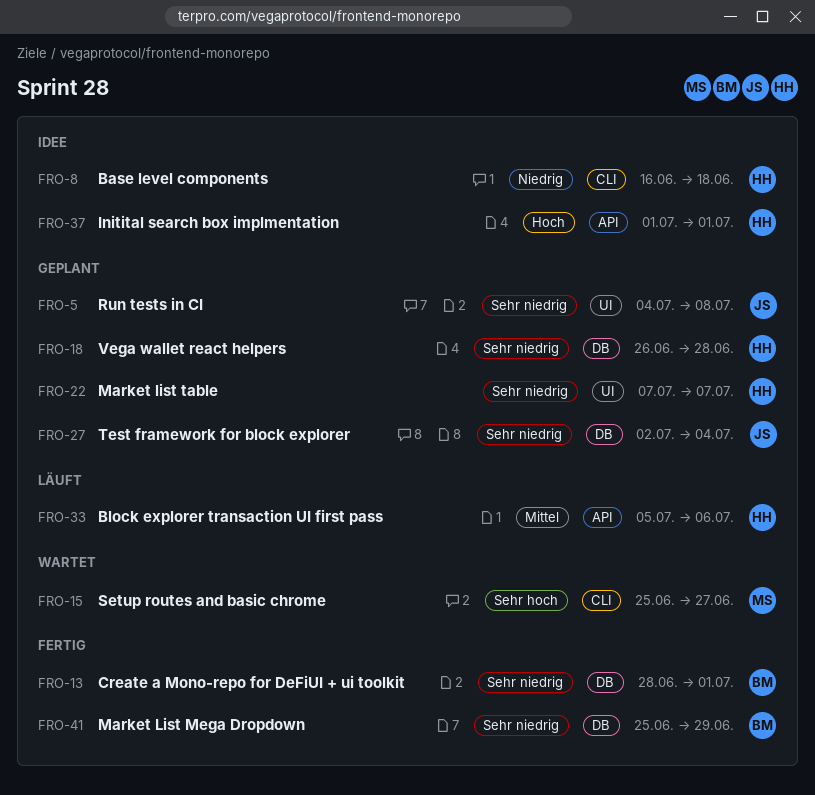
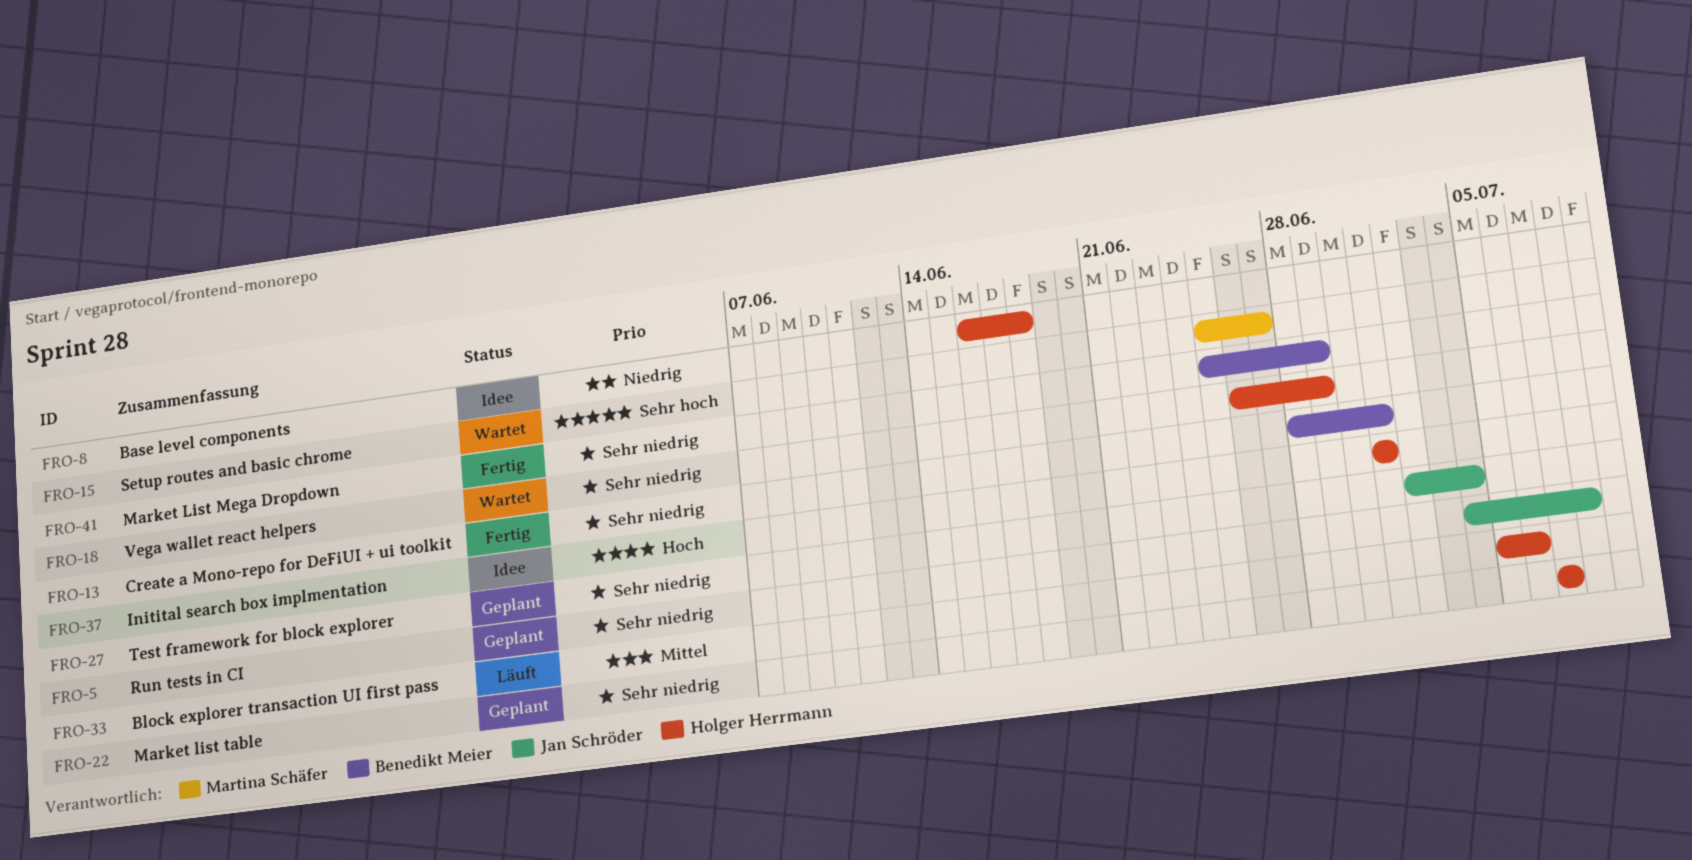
FRO-18, status: Geplant -> Wartet
FRO-18, due: Jun 28 -> Jun 29

